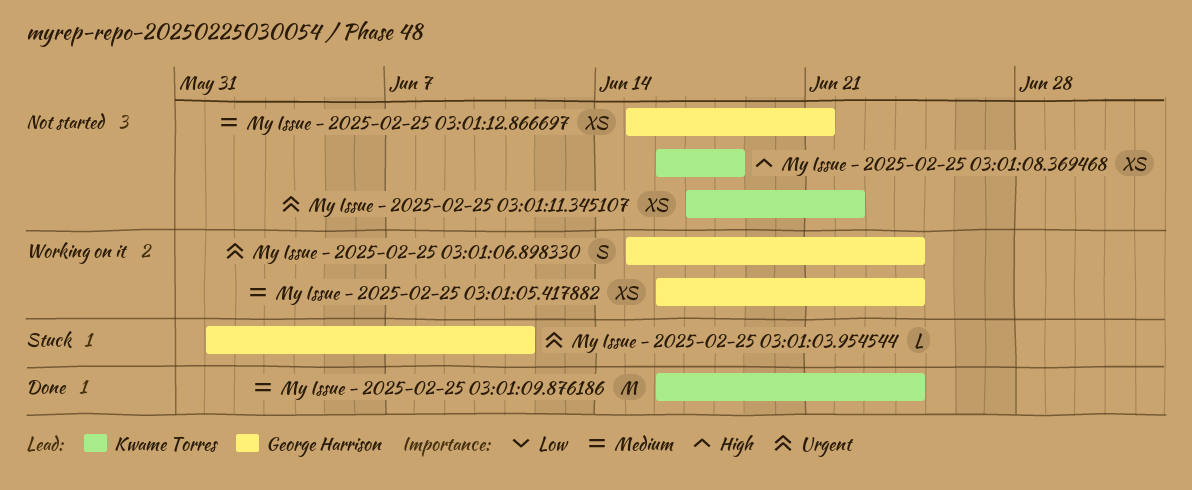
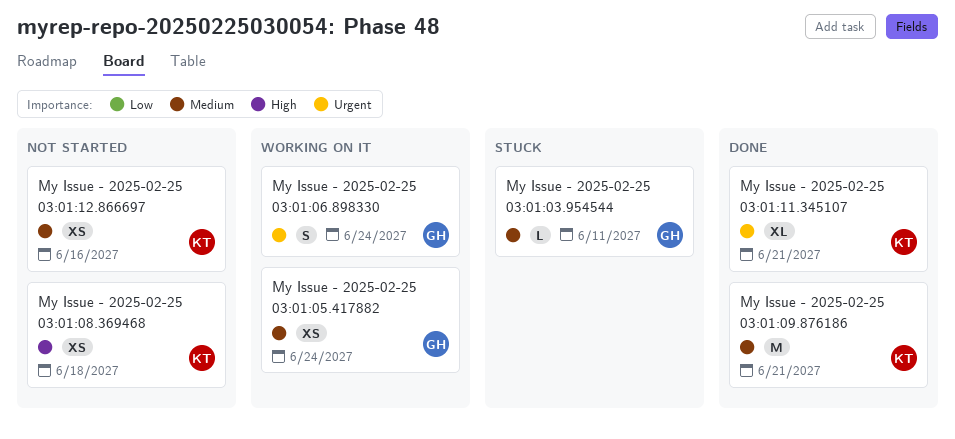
My Issue - 2025-02-25 03:01:03.954544, priority: Urgent -> Medium
My Issue - 2025-02-25 03:01:09.876186, due: Jun 24 -> Jun 21
My Issue - 2025-02-25 03:01:11.345107, status: Not started -> Done
My Issue - 2025-02-25 03:01:11.345107, estimate: XS -> XL
My Issue - 2025-02-25 03:01:11.345107, due: Jun 22 -> Jun 21
My Issue - 2025-02-25 03:01:12.866697, owner: George Harrison -> Kwame Torres
My Issue - 2025-02-25 03:01:12.866697, due: Jun 21 -> Jun 16

